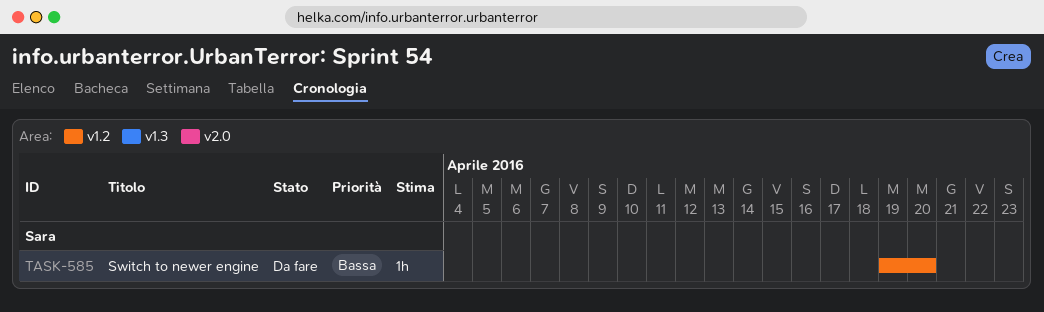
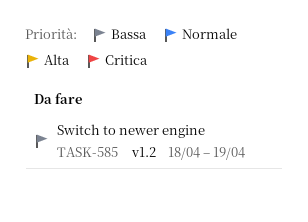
TASK-585, start: Apr 19 -> Apr 18
TASK-585, due: Apr 20 -> Apr 19

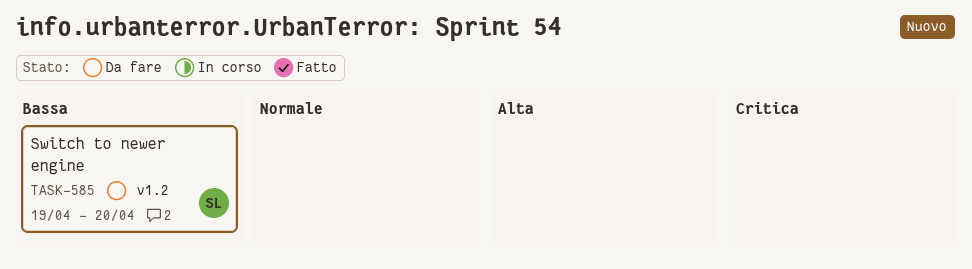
TASK-585, start: Apr 18 -> Apr 19
TASK-585, due: Apr 19 -> Apr 20

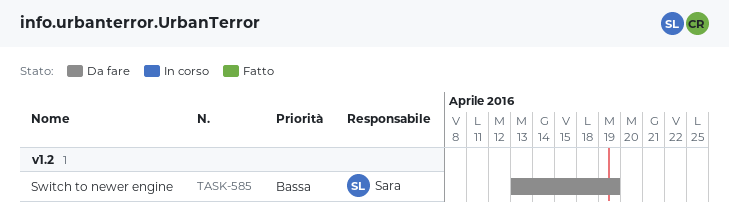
TASK-585, start: Apr 19 -> Apr 13
TASK-585, due: Apr 20 -> Apr 19

